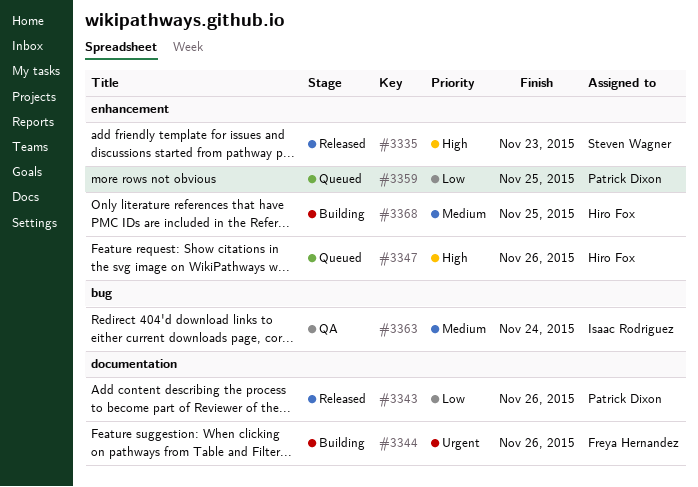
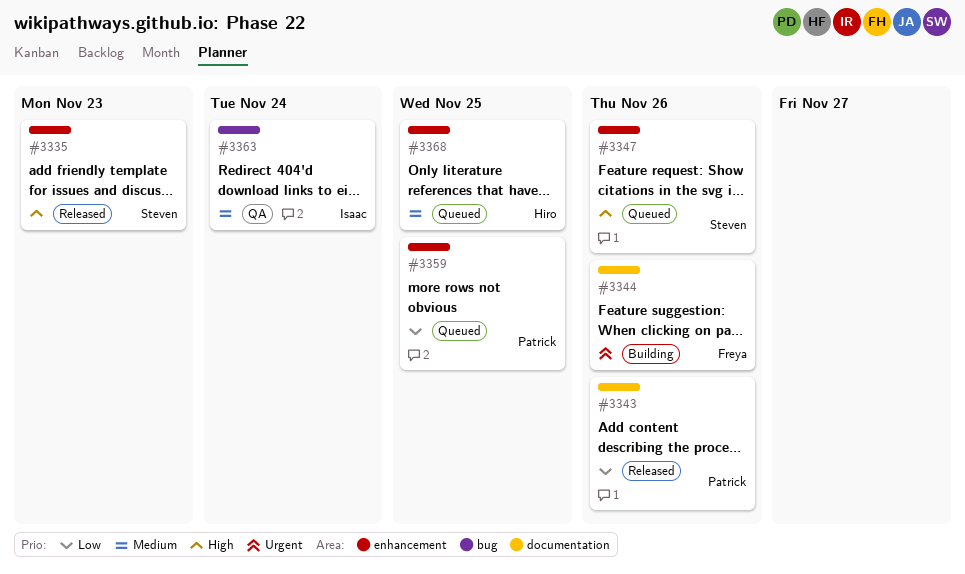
#3347, owner: Hiro Fox -> Steven Wagner
#3368, status: Building -> Queued

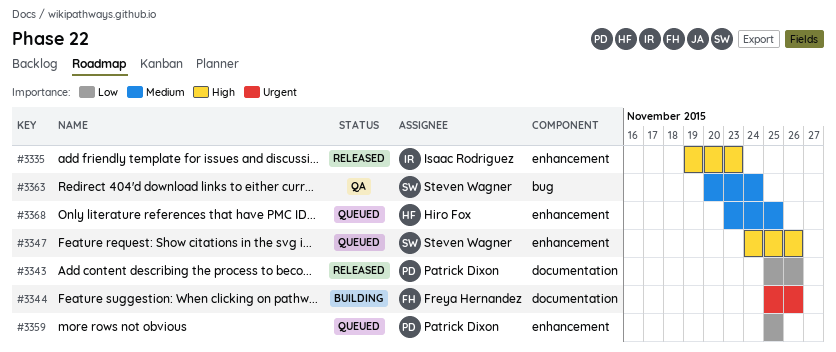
#3335, owner: Steven Wagner -> Isaac Rodriguez
#3363, owner: Isaac Rodriguez -> Steven Wagner

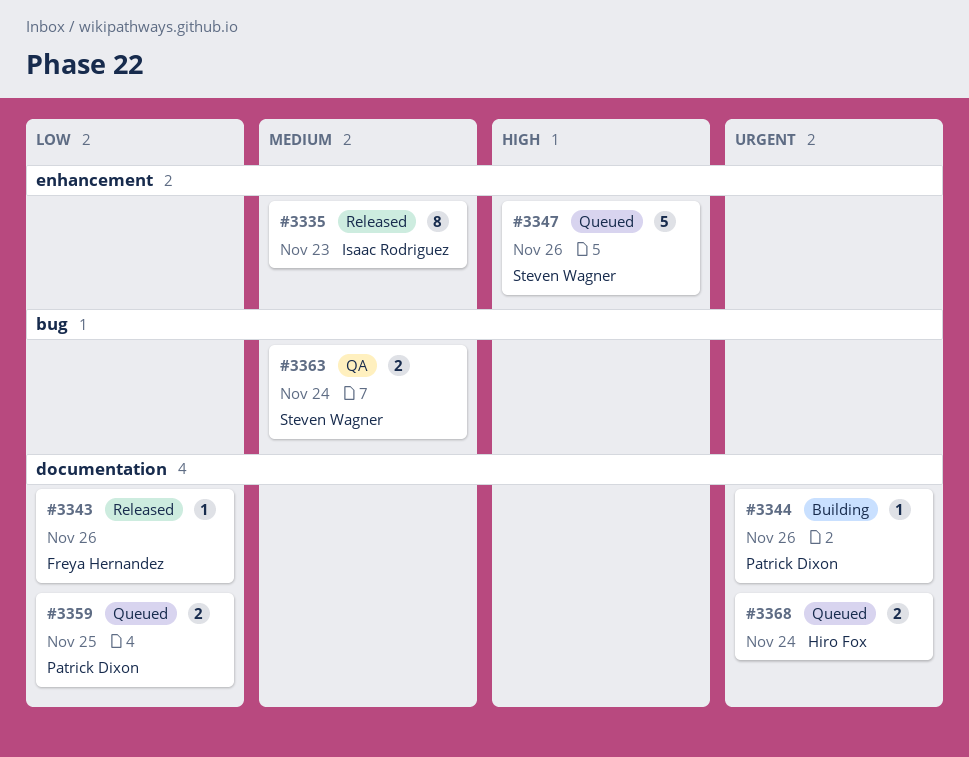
#3335, priority: High -> Medium
#3343, owner: Patrick Dixon -> Freya Hernandez
#3344, owner: Freya Hernandez -> Patrick Dixon
#3359, label: enhancement -> documentation
#3368, priority: Medium -> Urgent
#3368, label: enhancement -> documentation
#3368, due: Nov 25 -> Nov 24

